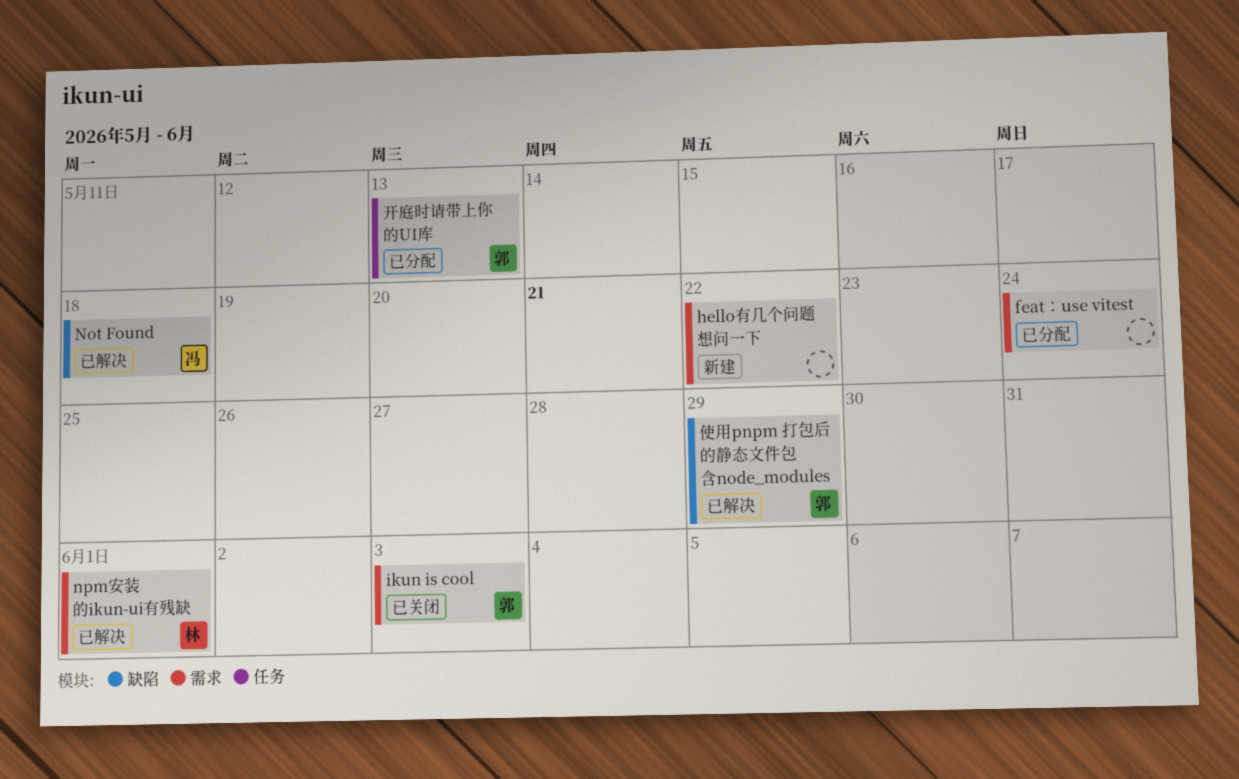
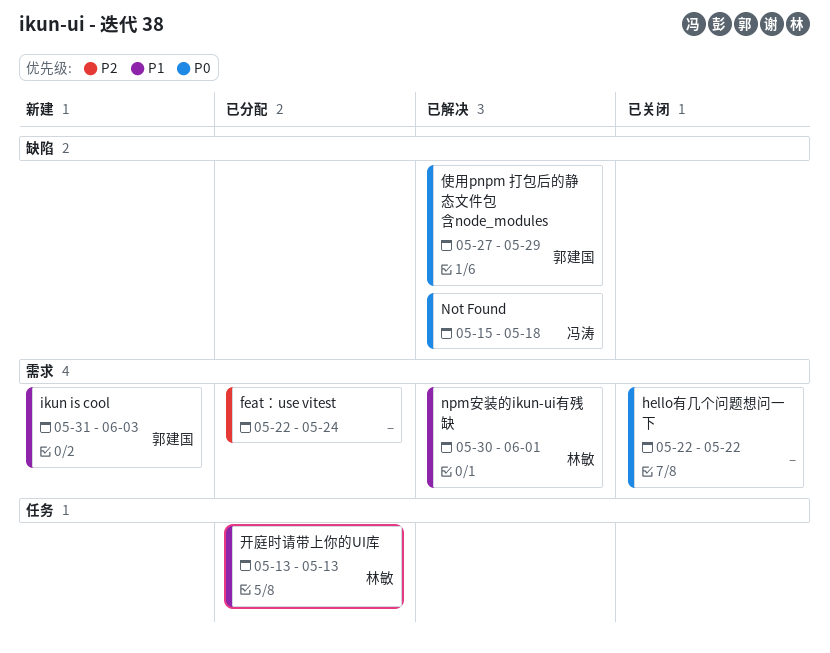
hello有几个问题想问一下, status: 新建 -> 已关闭
ikun is cool, status: 已关闭 -> 新建
开庭时请带上你的UI库, owner: 郭建国 -> 林敏

